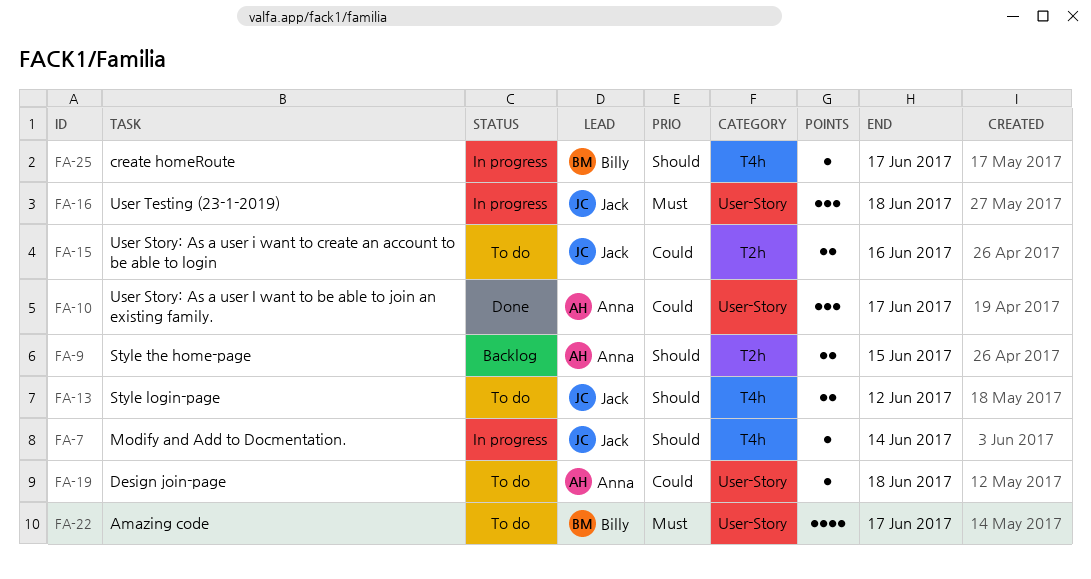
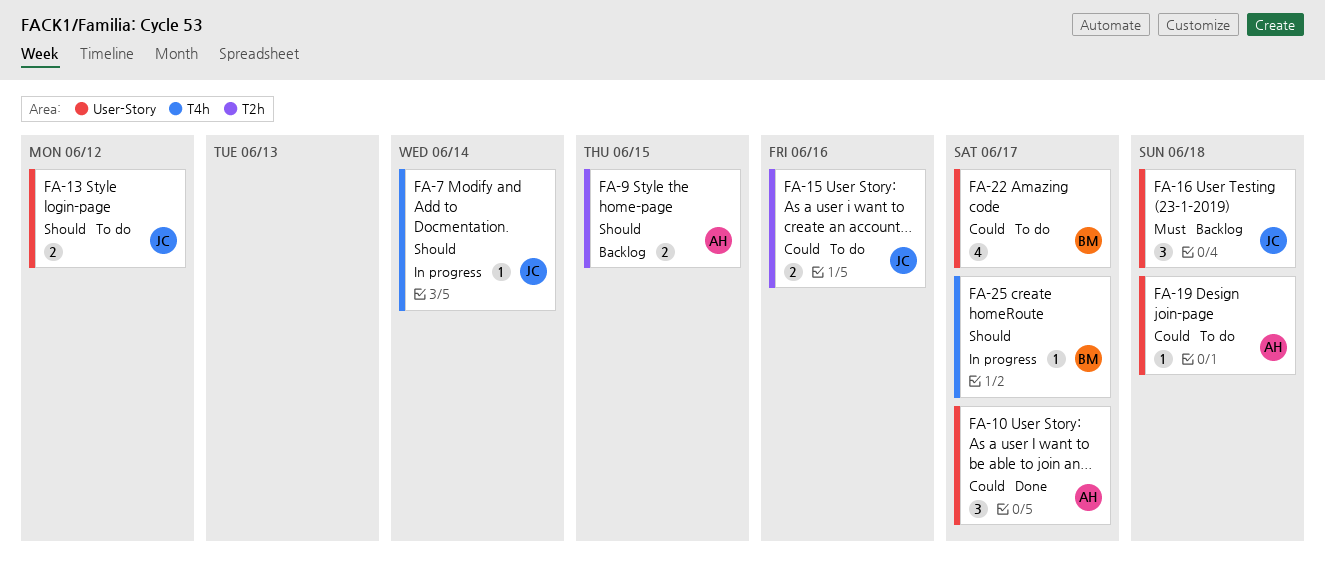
FA-13, label: T4h -> User-Story
FA-16, status: In progress -> Backlog
FA-22, priority: Must -> Could

